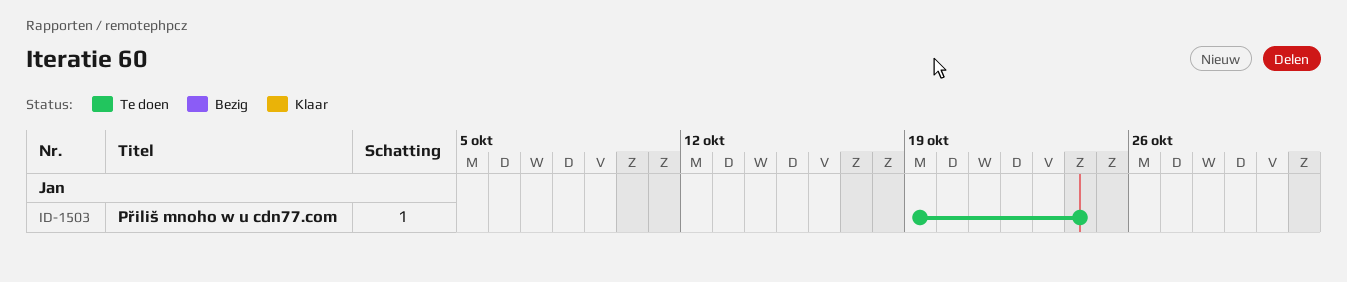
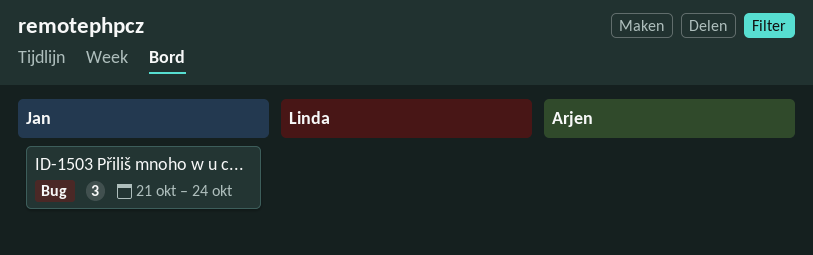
ID-1503, estimate: 1 -> 3
ID-1503, start: Oct 19 -> Oct 21

